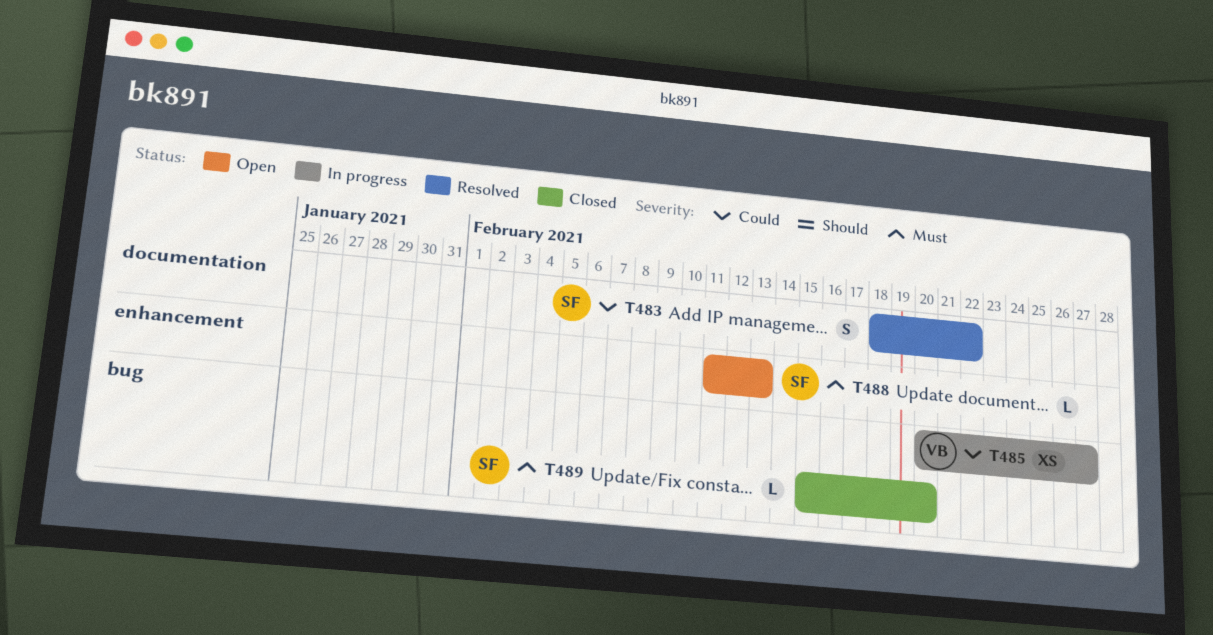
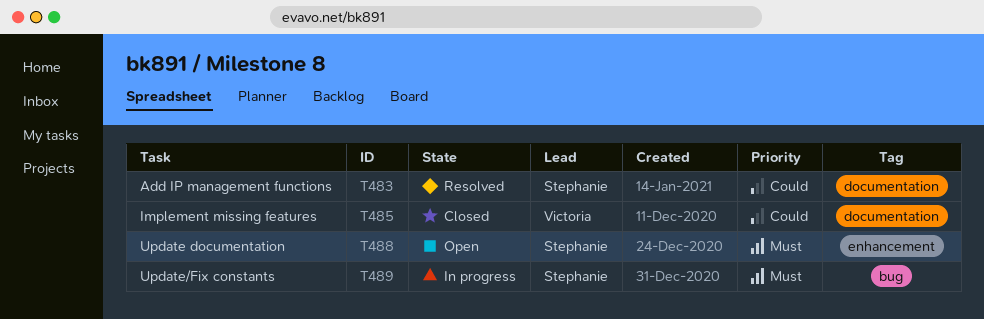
T485, status: In progress -> Closed
T485, label: bug -> documentation
T489, status: Closed -> In progress

